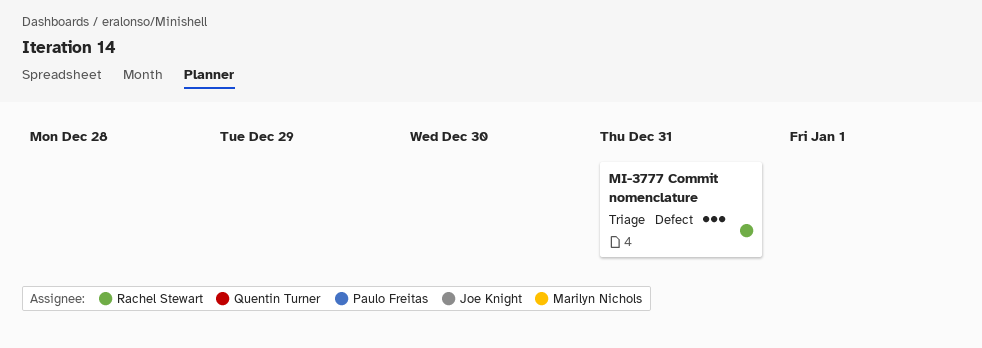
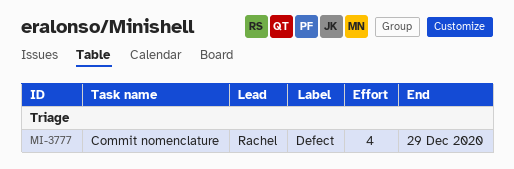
MI-3777, estimate: 3 -> 4
MI-3777, due: Dec 31 -> Dec 29

